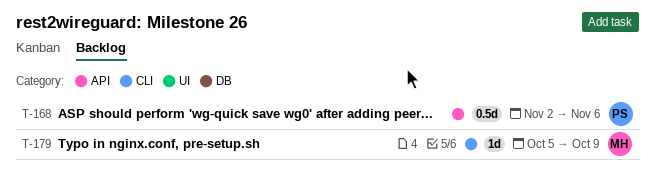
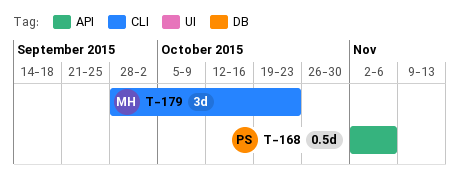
T-179, estimate: 1d -> 3d
T-179, start: Oct 5 -> Sep 28
T-179, due: Oct 9 -> Oct 23

